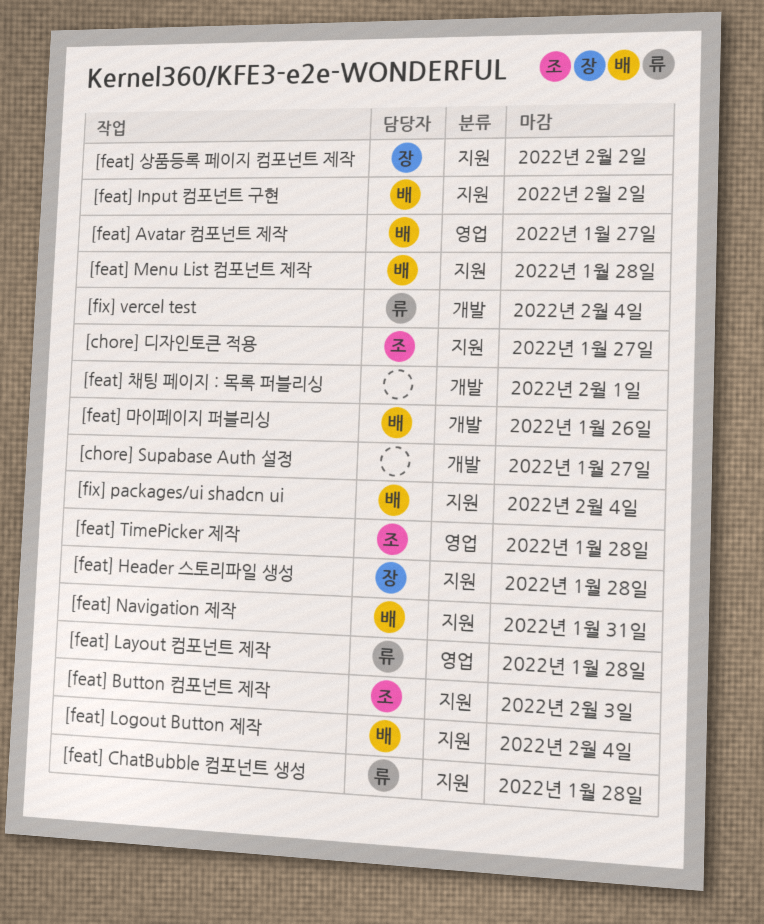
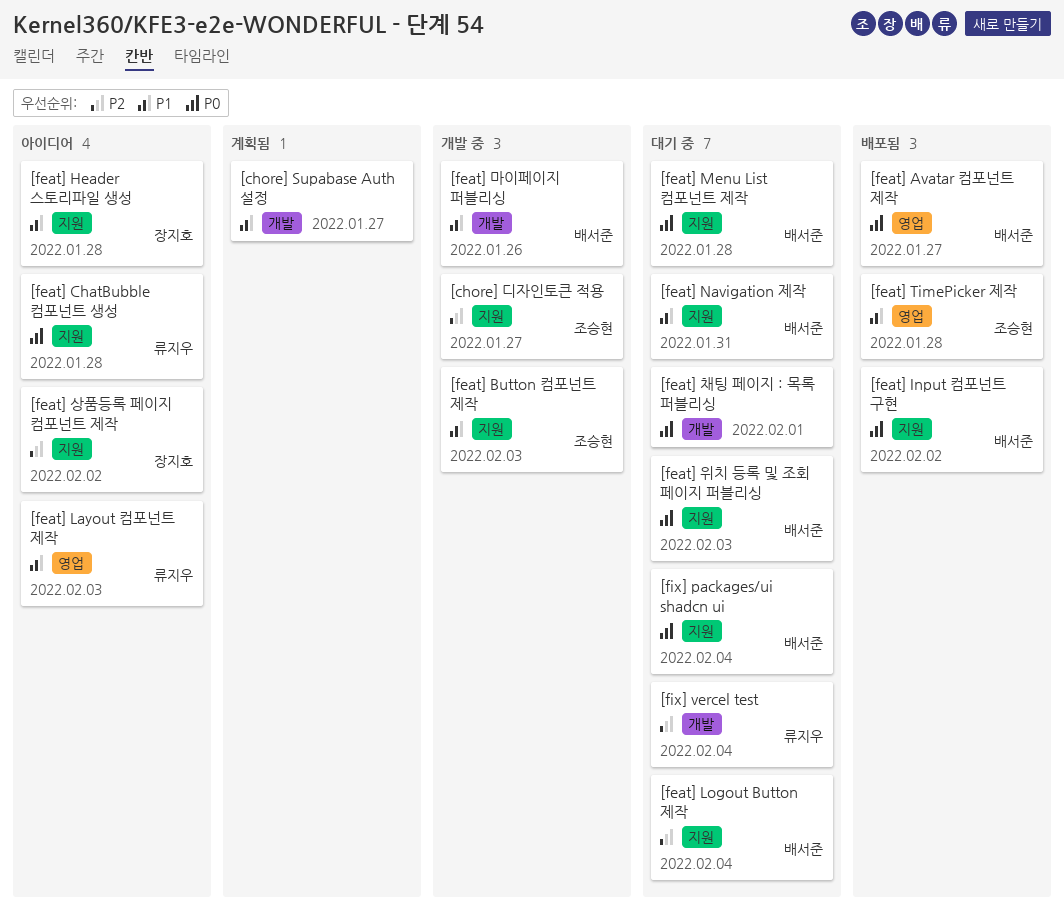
[feat] Layout 컴포넌트 제작, due: Jan 28 -> Feb 3
[feat] 위치 등록 및 조회 페이지 퍼블리싱: none -> present

